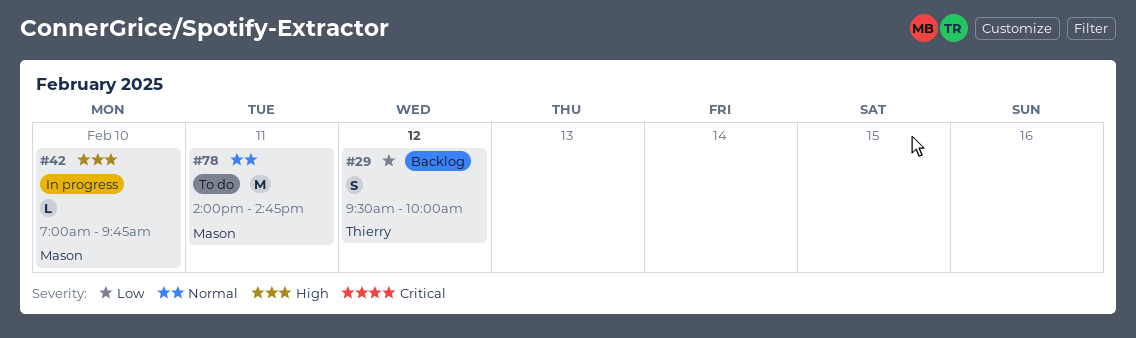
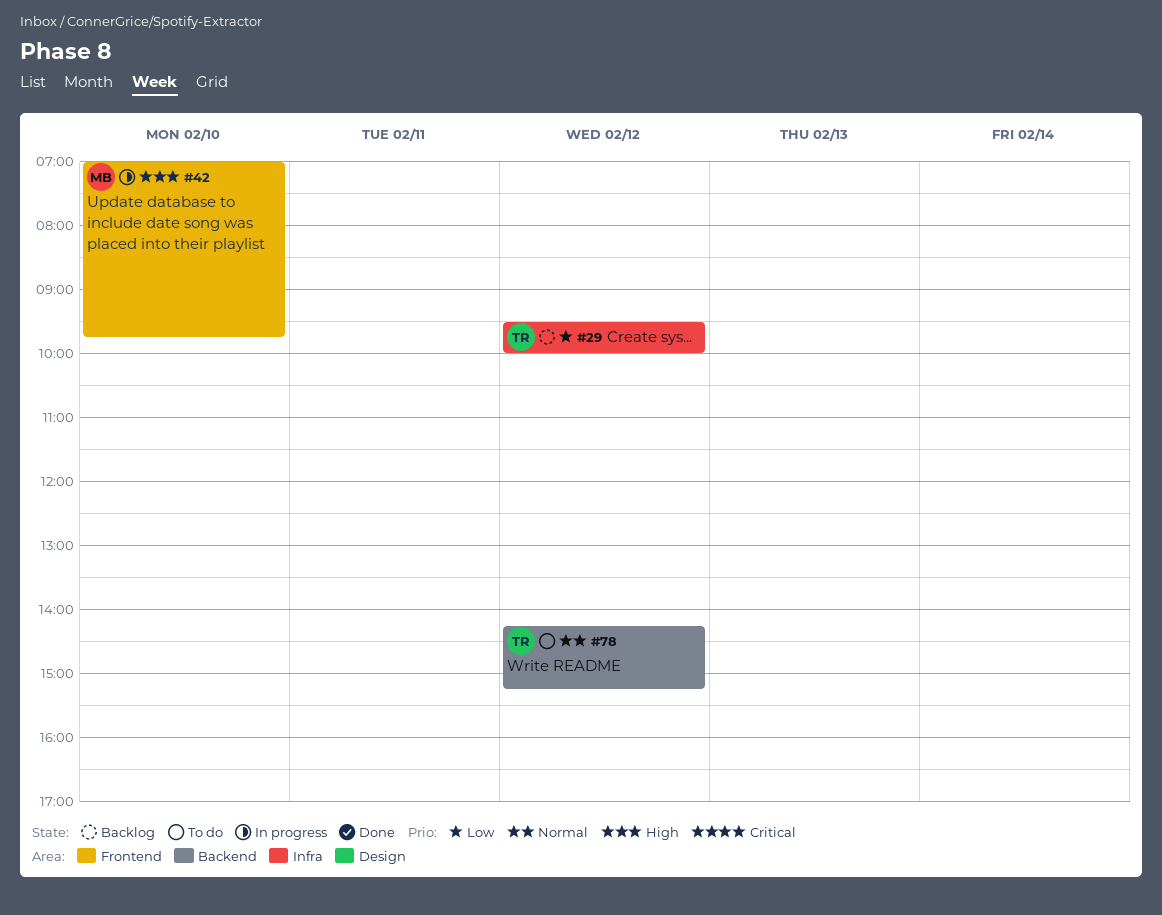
#78, owner: Mason -> Thierry
#78, day: Feb 11 -> Feb 12
#78, begins: 14:00 -> 14:15
#78, ends: 14:45 -> 15:15

